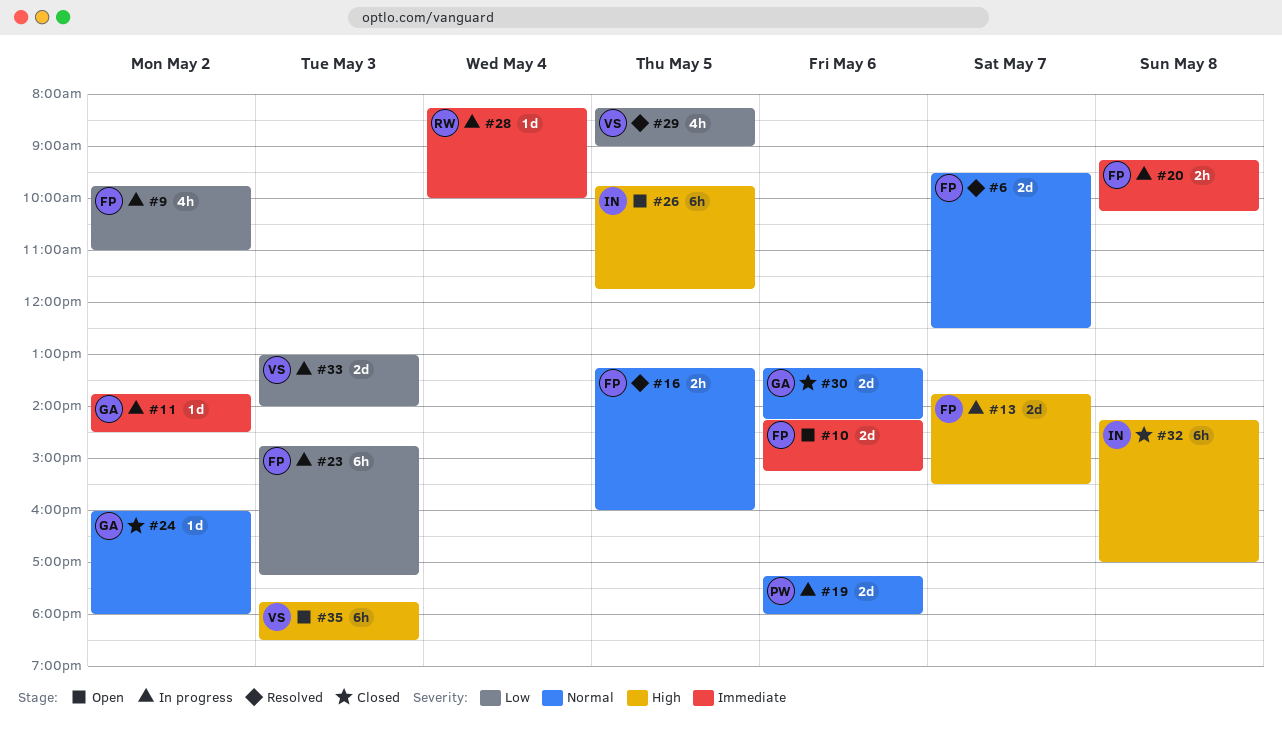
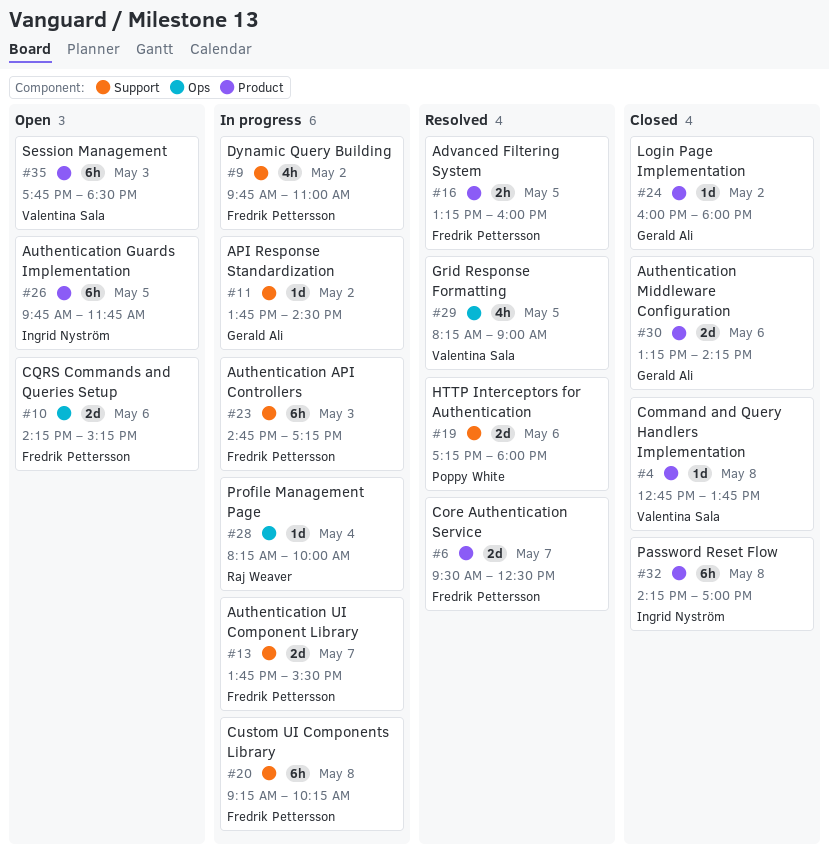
#4: none -> present
#19, status: In progress -> Resolved
#20, estimate: 2h -> 6h
#33: present -> none

